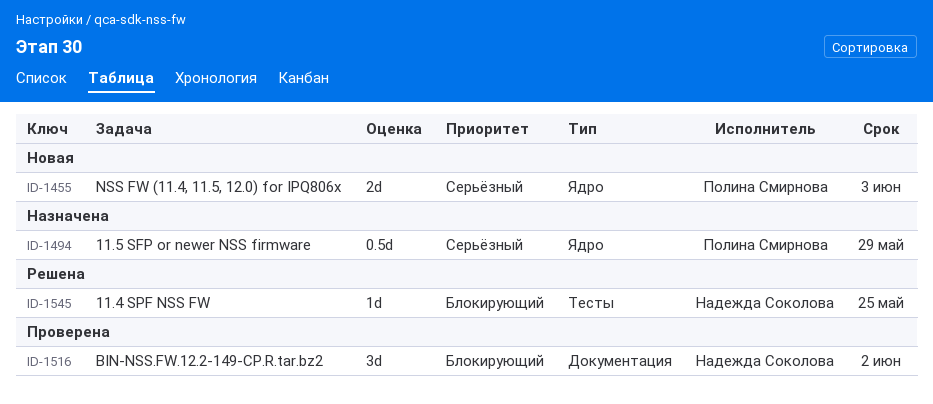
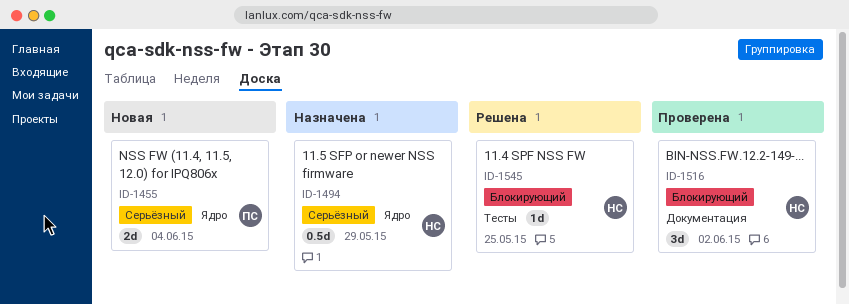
ID-1455, due: Jun 3 -> Jun 4
ID-1494, owner: Полина Смирнова -> Надежда Соколова

